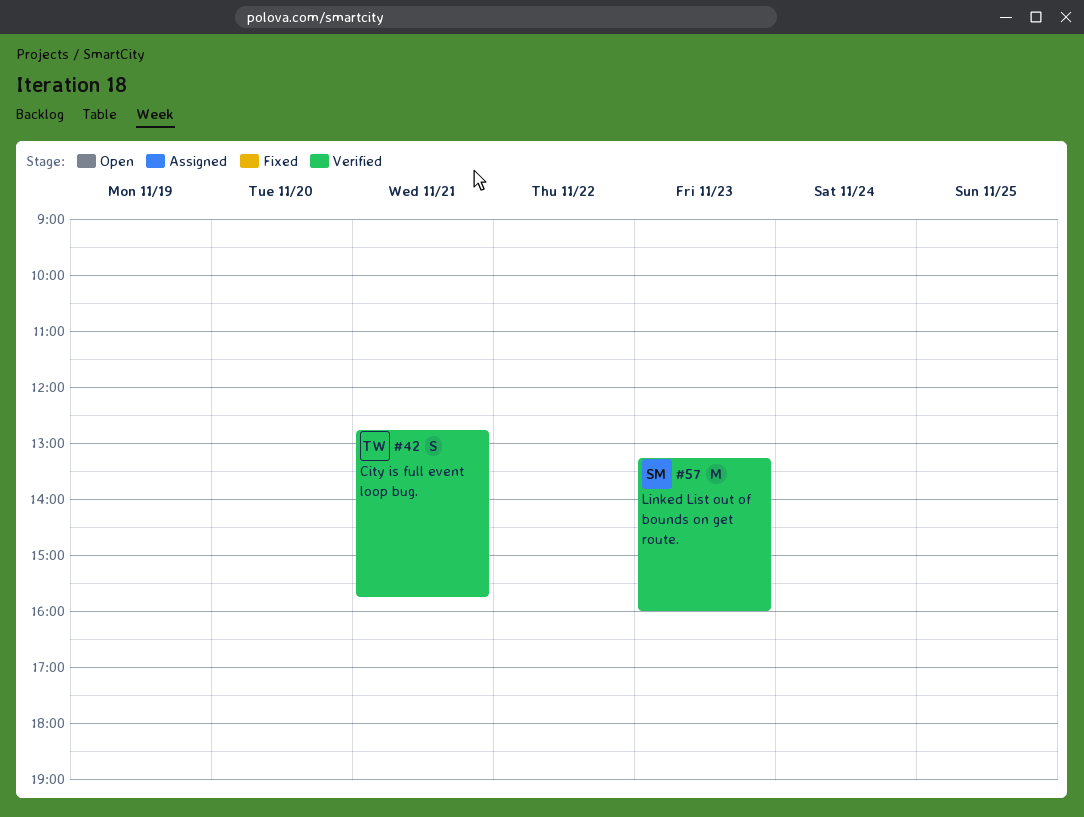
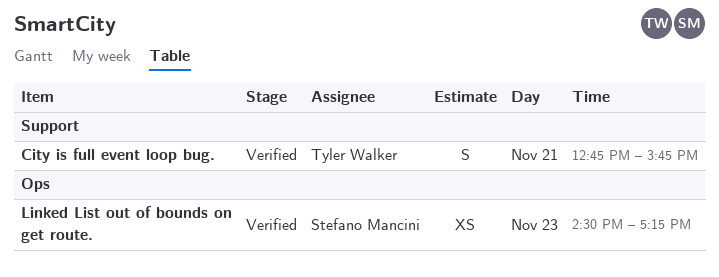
Linked List out of bounds on get route., estimate: M -> XS
Linked List out of bounds on get route., begins: 13:15 -> 14:30
Linked List out of bounds on get route., ends: 16:00 -> 17:15

